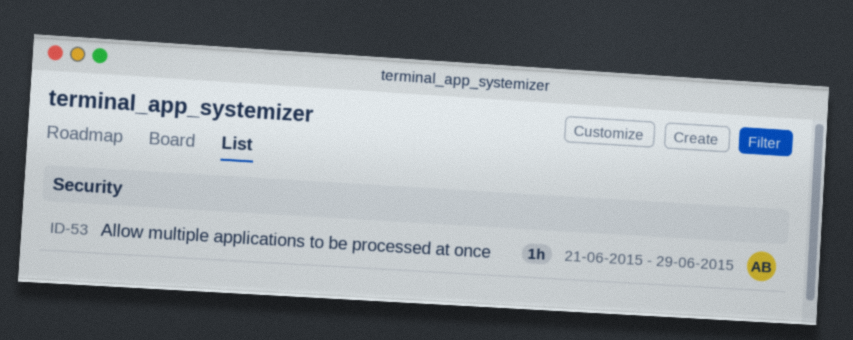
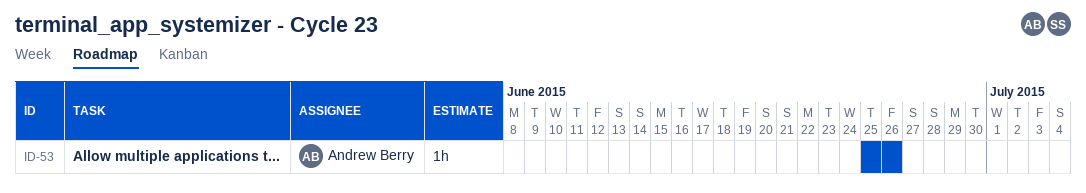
ID-53, start: Jun 21 -> Jun 25
ID-53, due: Jun 29 -> Jun 26

